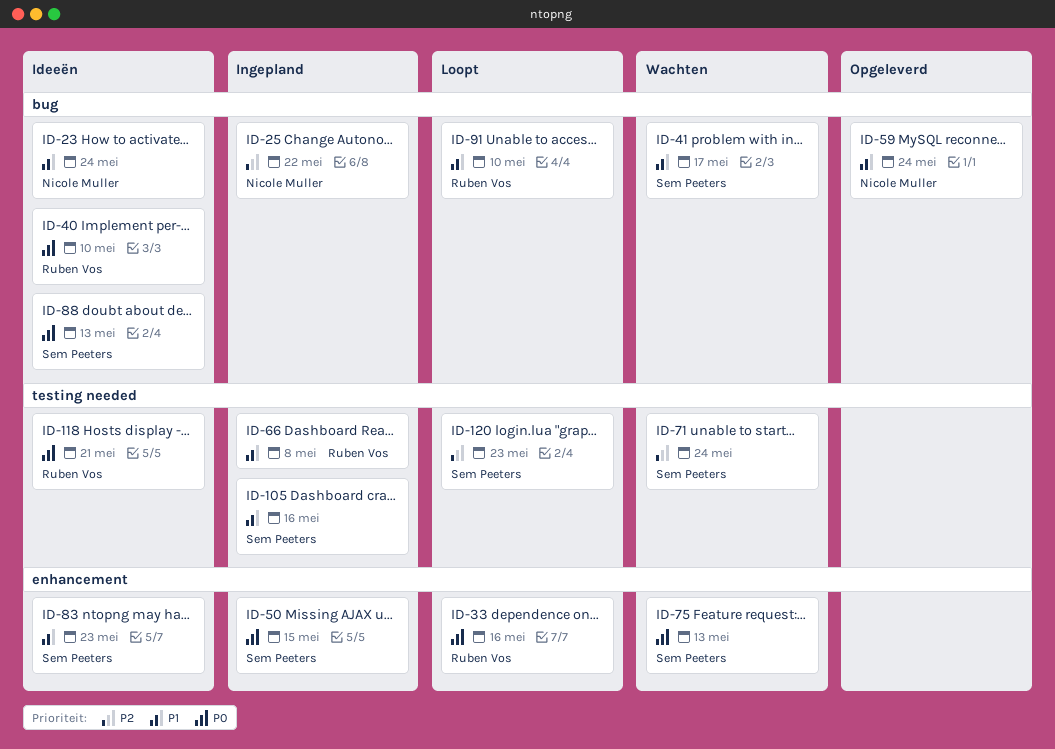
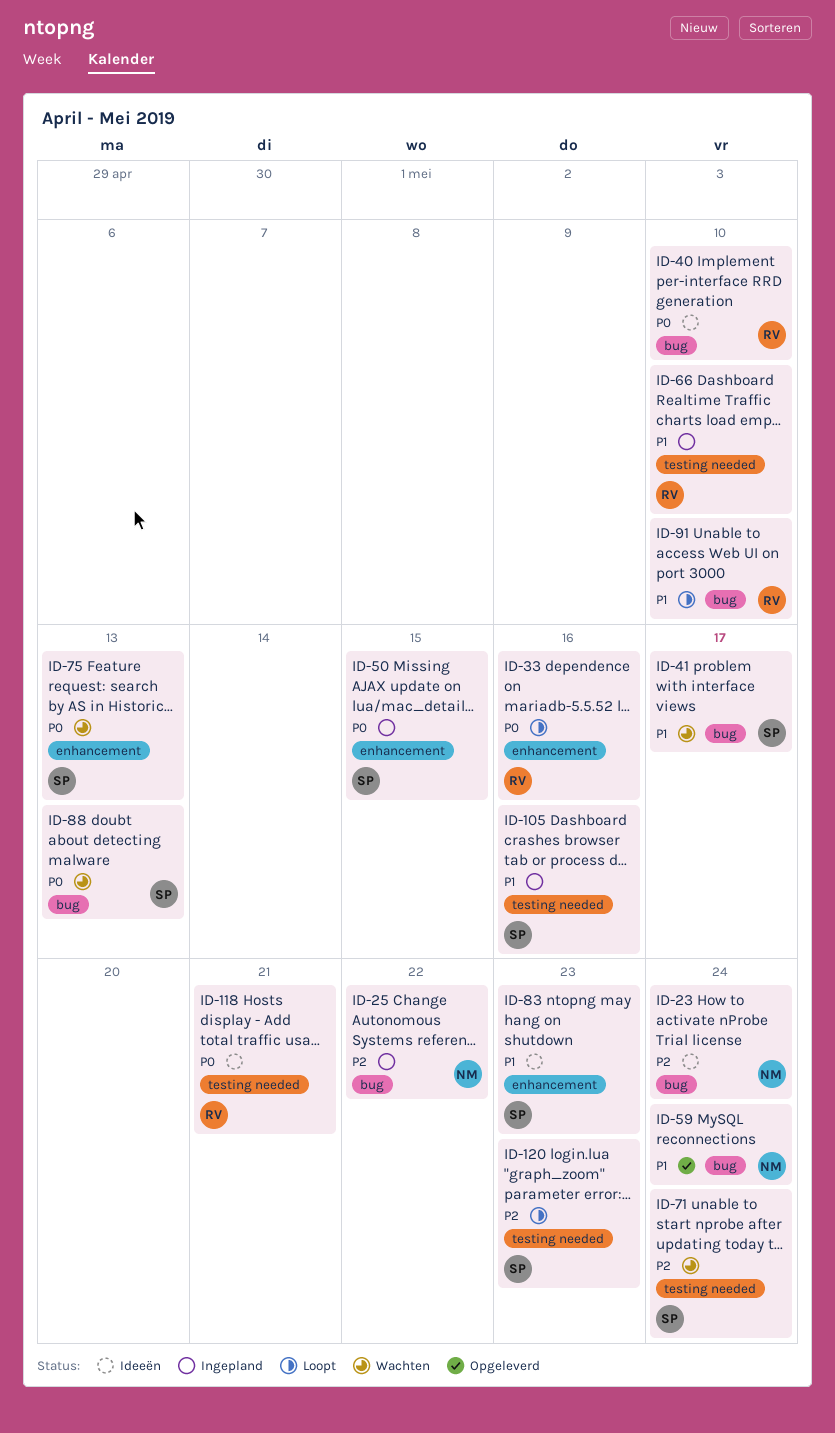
ID-23, priority: P1 -> P2
ID-66, due: May 8 -> May 10
ID-88, status: Ideeën -> Wachten

